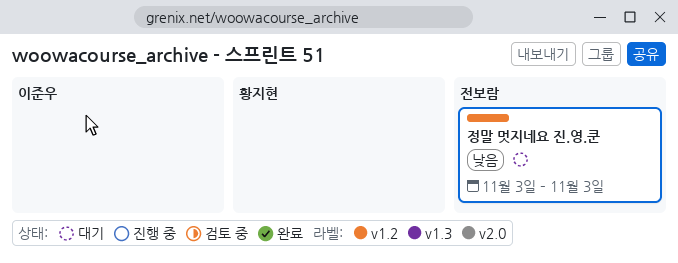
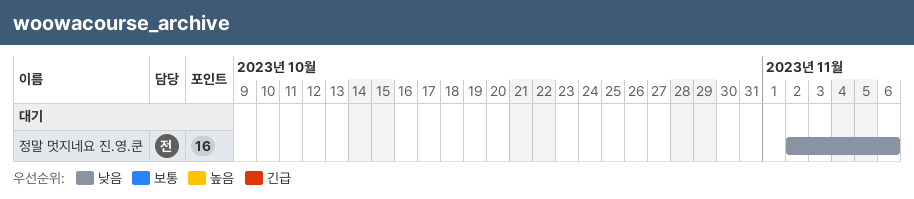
정말 멋지네요 진.영.쿤, start: Nov 3 -> Nov 2
정말 멋지네요 진.영.쿤, due: Nov 3 -> Nov 6

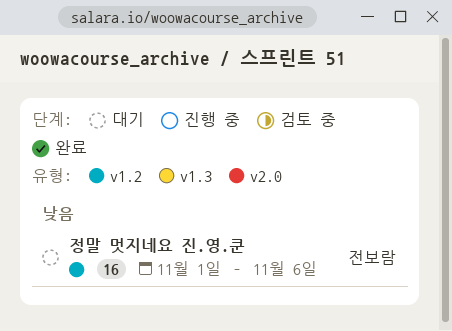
정말 멋지네요 진.영.쿤, start: Nov 2 -> Nov 1

